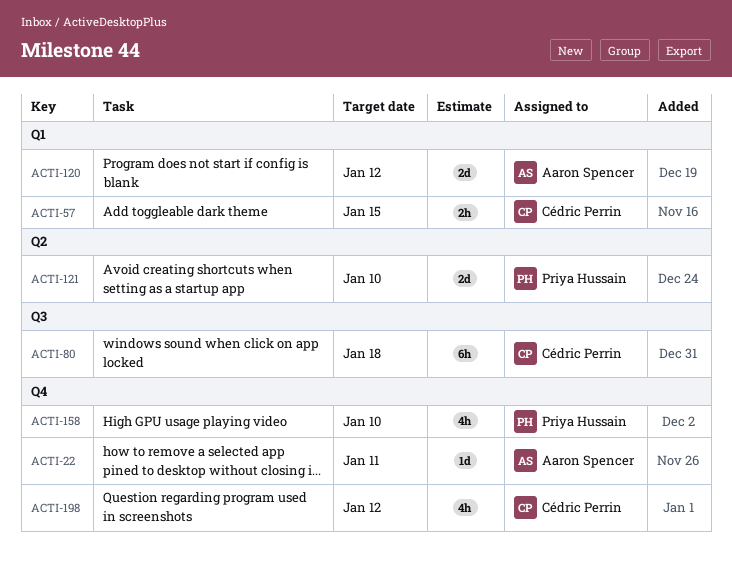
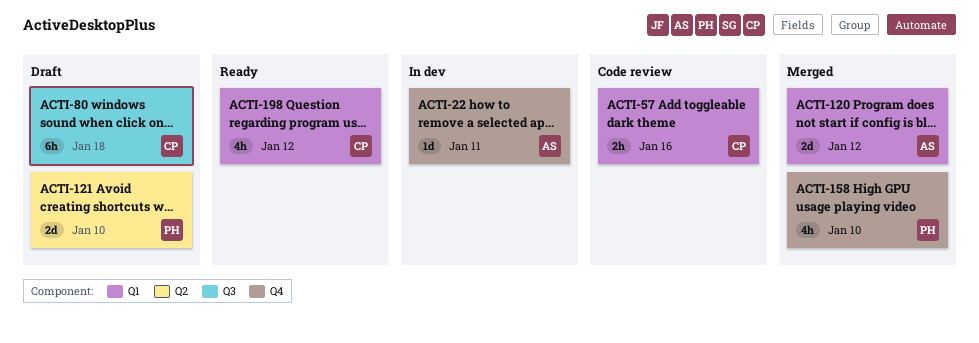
ACTI-57, due: Jan 15 -> Jan 16
ACTI-198, label: Q4 -> Q1

